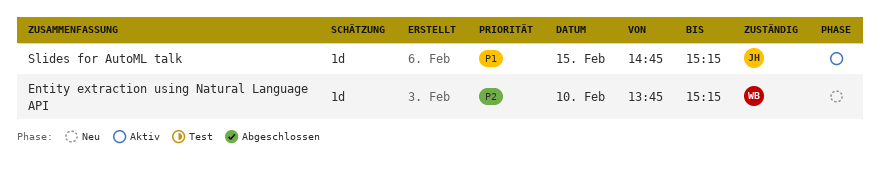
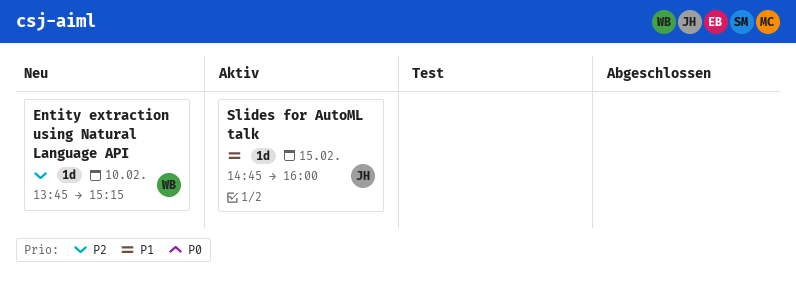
Slides for AutoML talk, ends: 15:15 -> 16:00

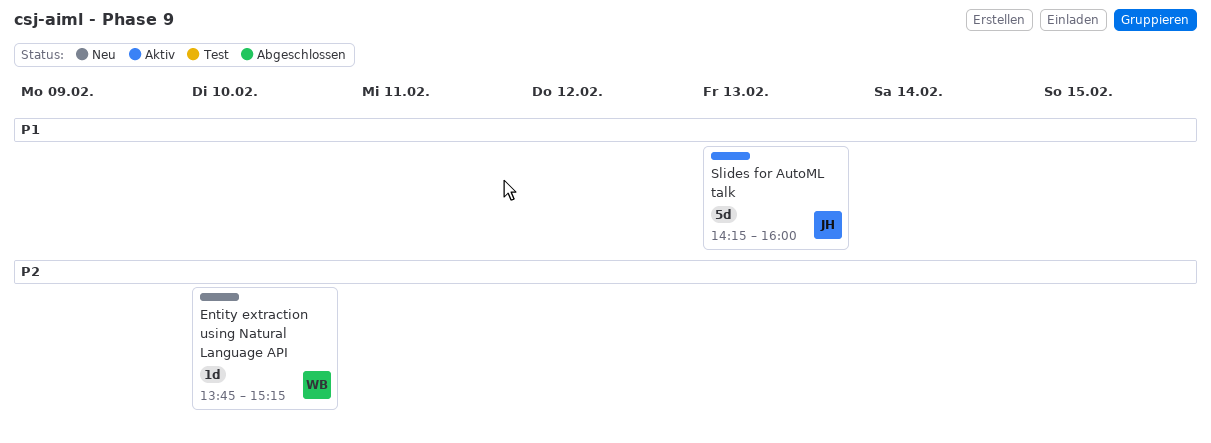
Slides for AutoML talk, estimate: 1d -> 5d
Slides for AutoML talk, day: Feb 15 -> Feb 13
Slides for AutoML talk, begins: 14:45 -> 14:15

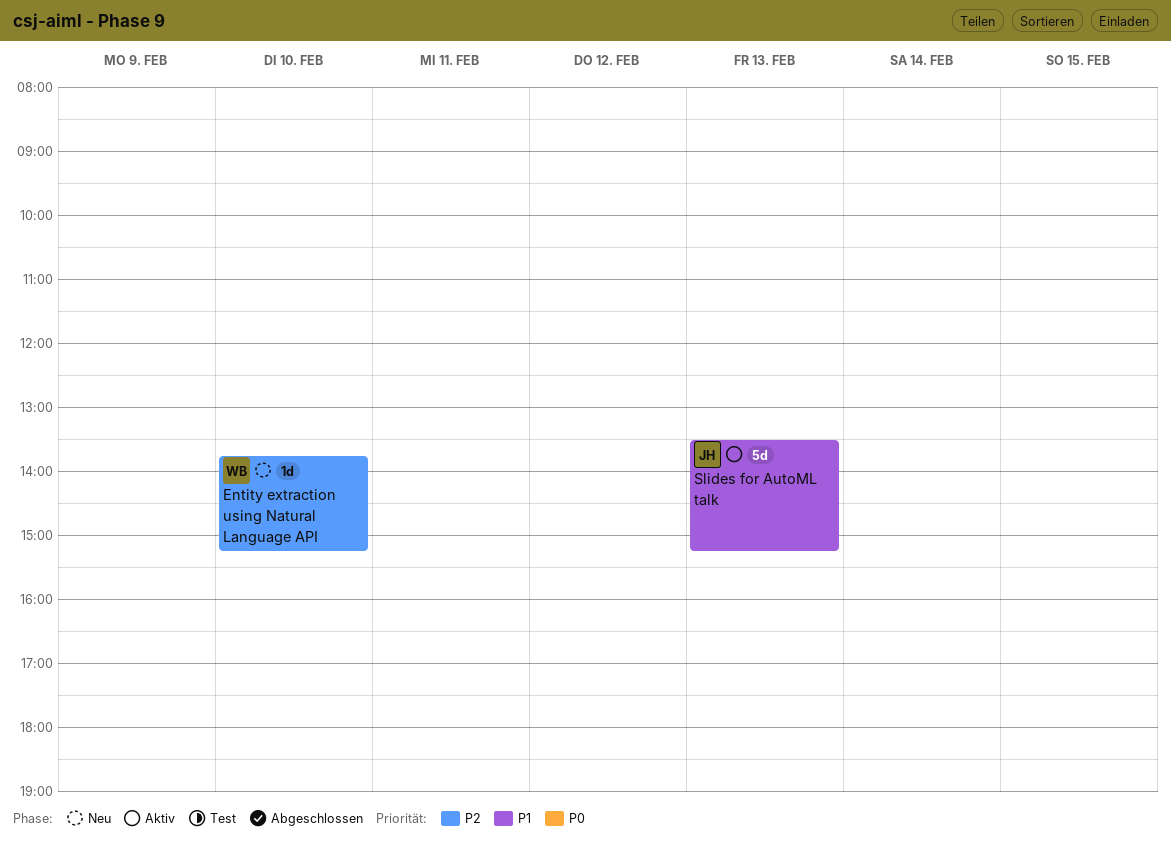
Slides for AutoML talk, begins: 14:15 -> 13:30
Slides for AutoML talk, ends: 16:00 -> 15:15

